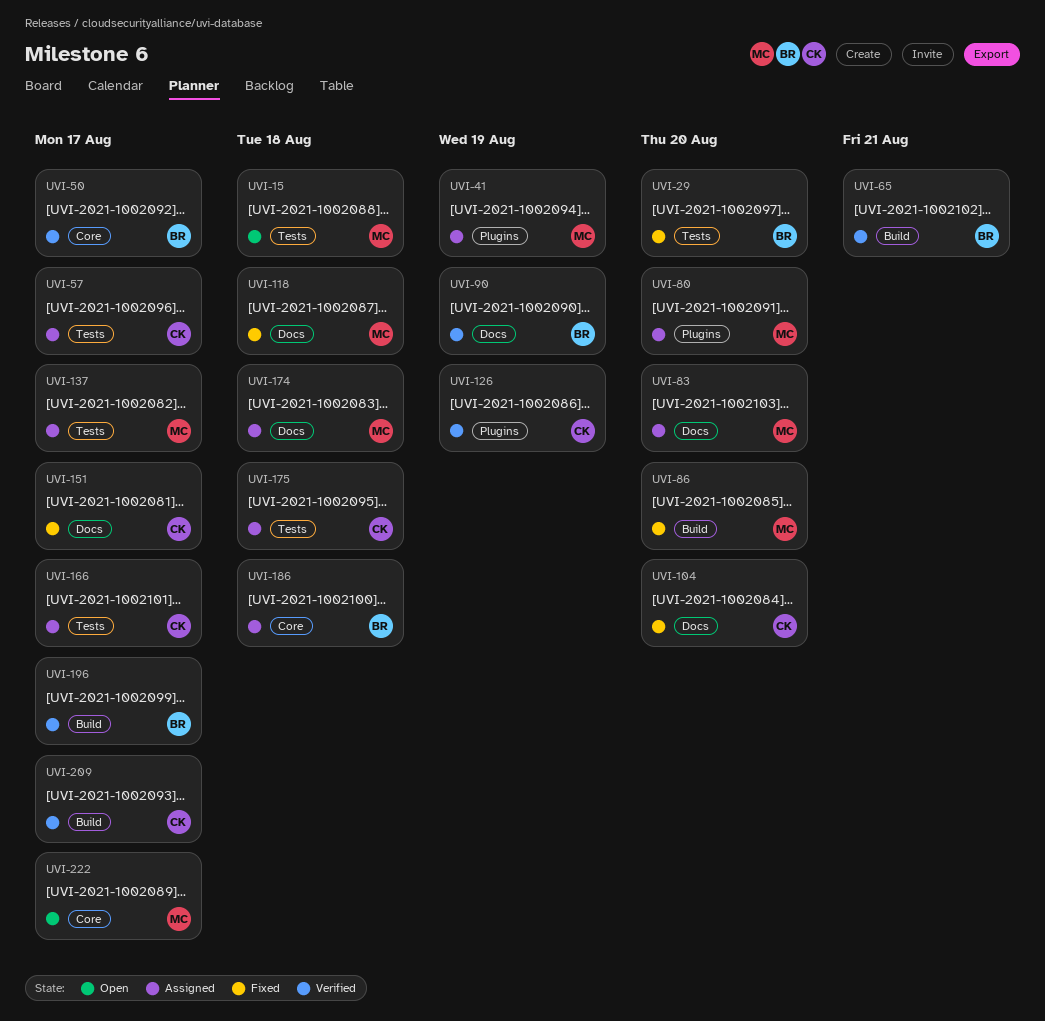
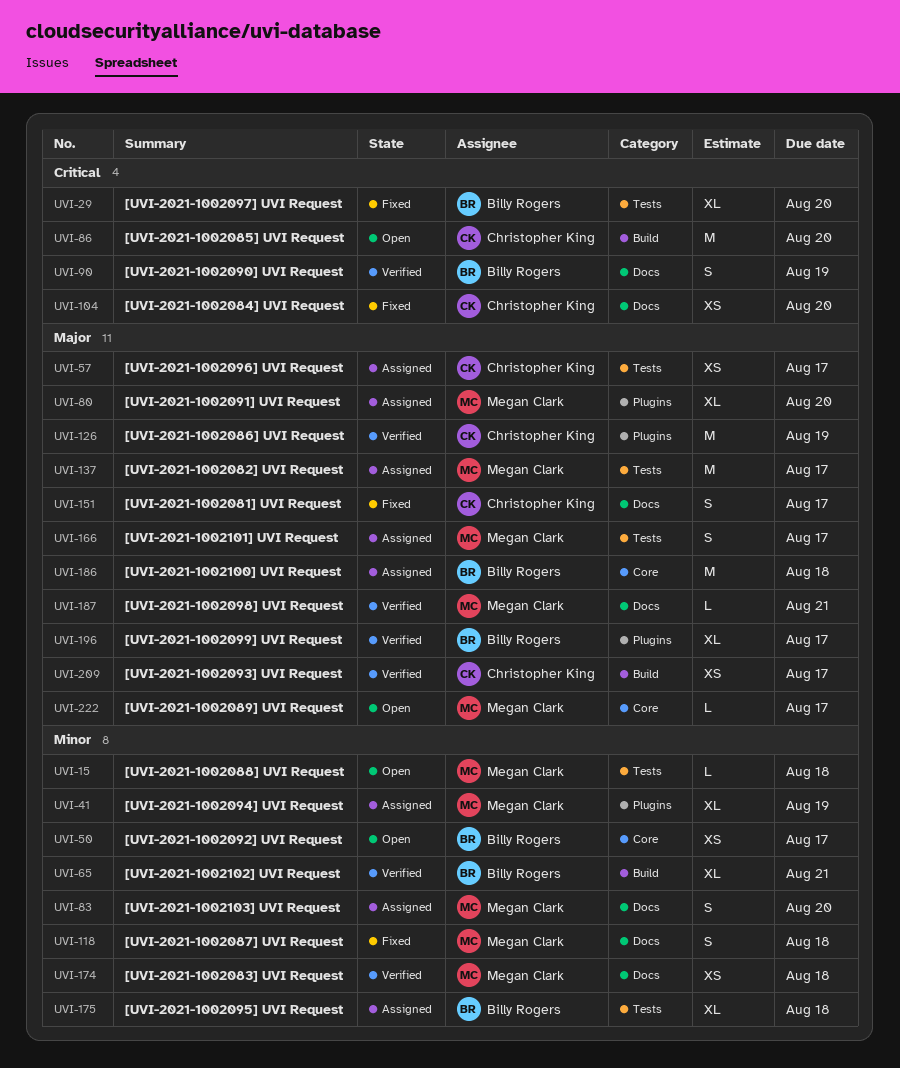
UVI-50, status: Verified -> Open
UVI-86, status: Fixed -> Open
UVI-86, owner: Megan Clark -> Christopher King
UVI-166, owner: Christopher King -> Megan Clark
UVI-174, status: Assigned -> Verified
UVI-175, owner: Christopher King -> Billy Rogers
UVI-187: none -> present
UVI-196, label: Build -> Plugins

